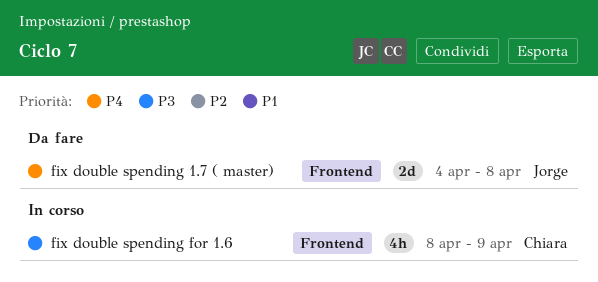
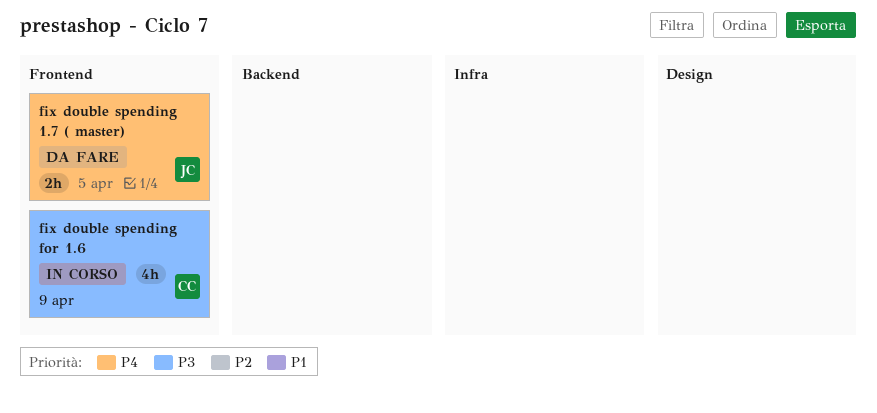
fix double spending 1.7 ( master), estimate: 2d -> 2h
fix double spending 1.7 ( master), due: Apr 8 -> Apr 5

